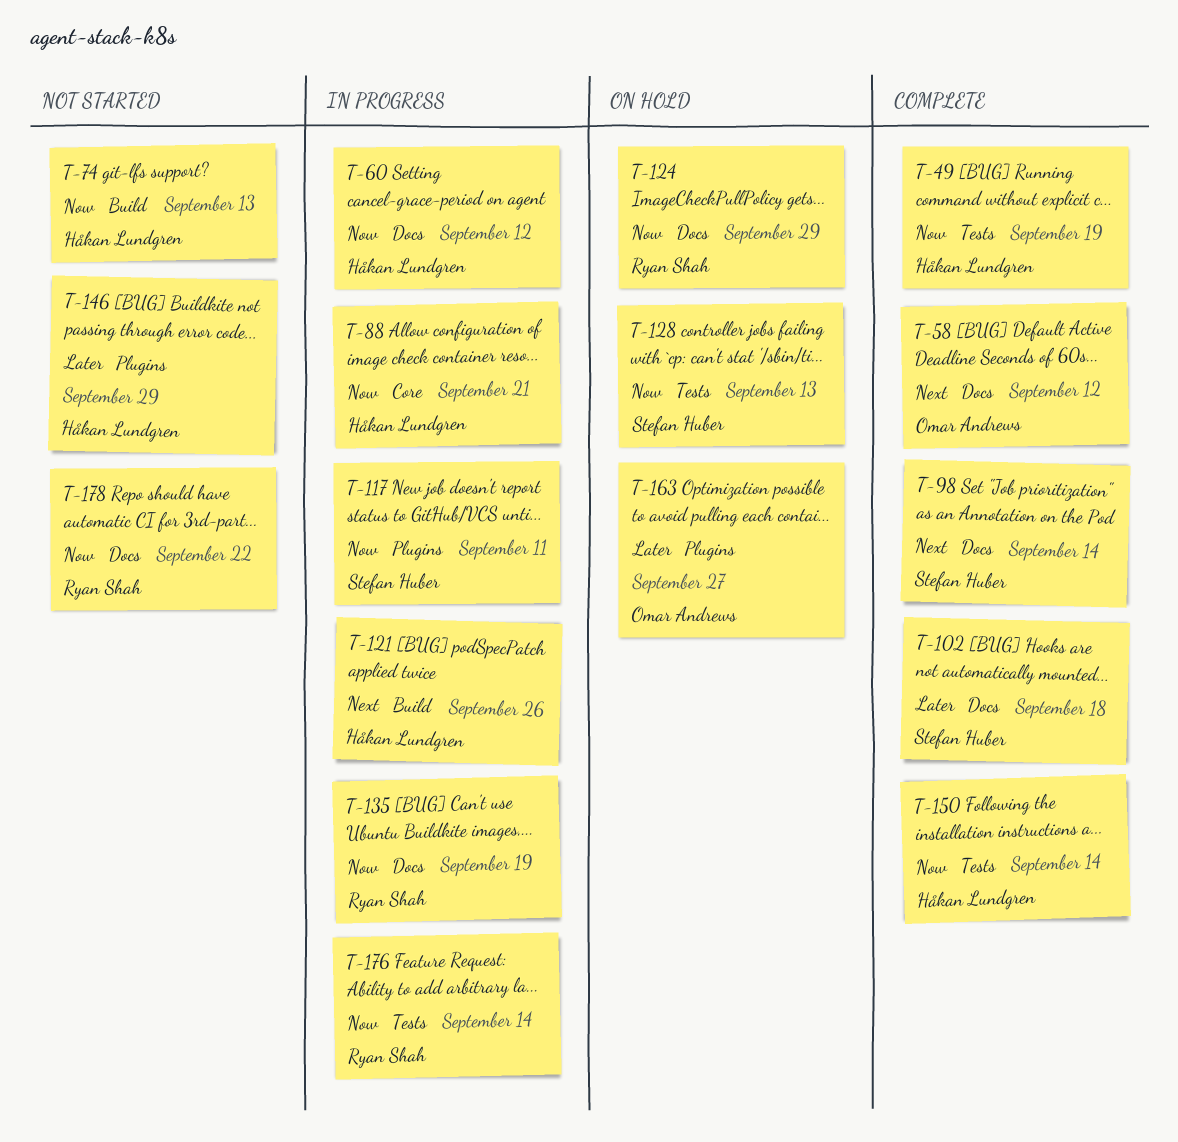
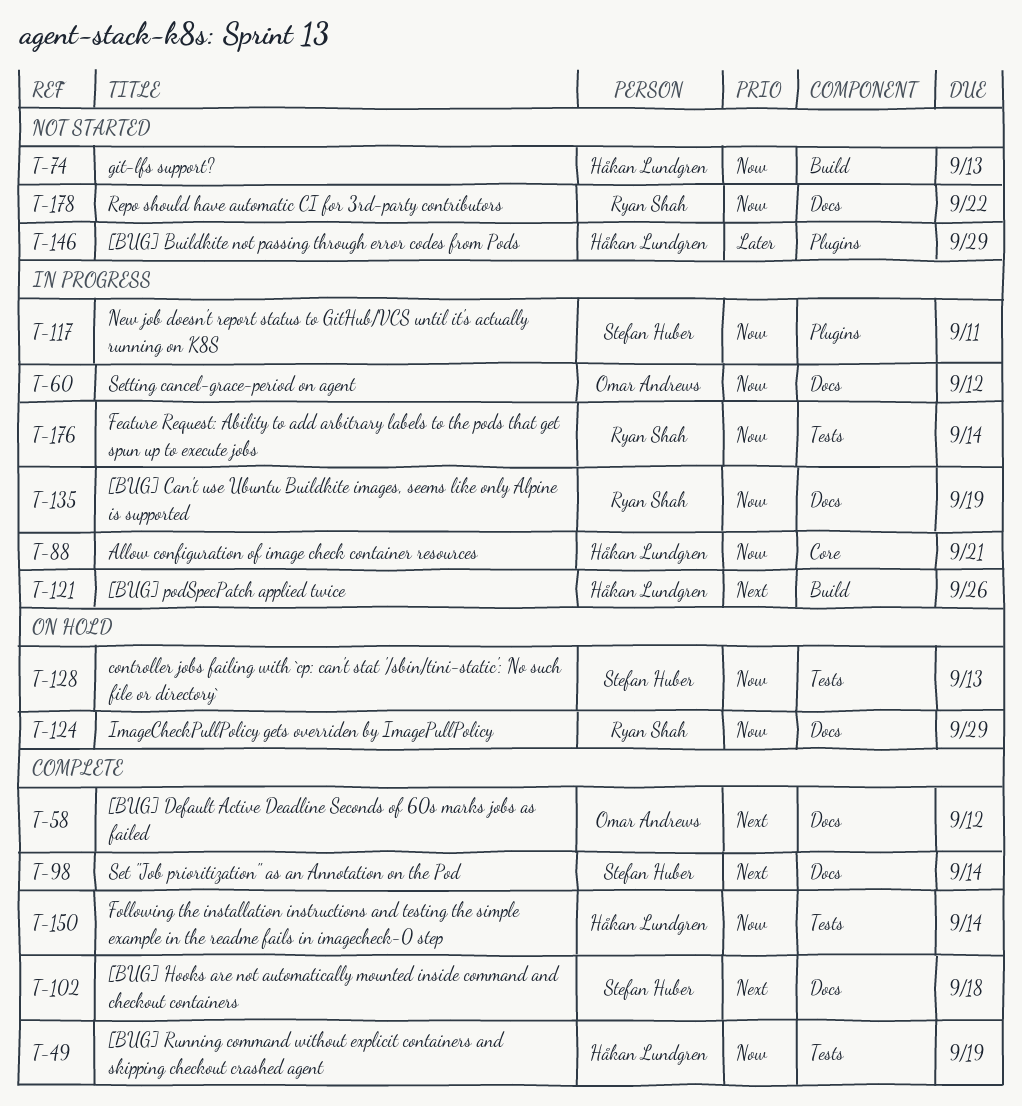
T-60, owner: Håkan Lundgren -> Omar Andrews
T-102, priority: Later -> Next
T-163: present -> none

